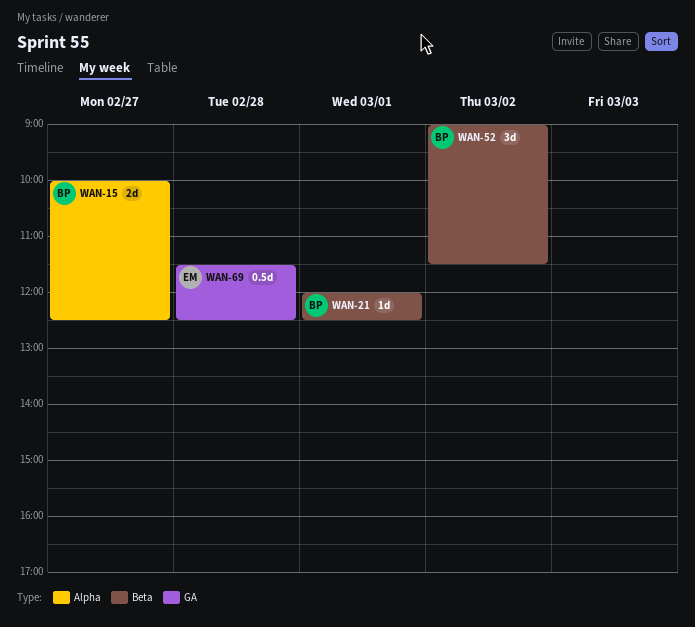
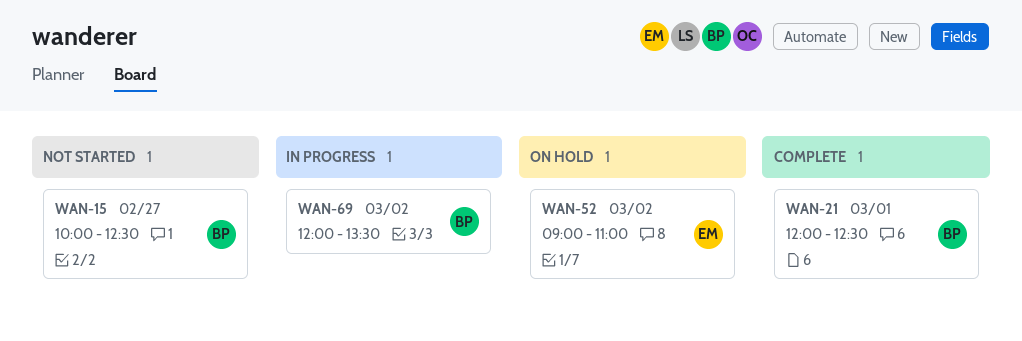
WAN-52, owner: BP -> EM
WAN-52, ends: 11:30 -> 11:00
WAN-69, owner: EM -> BP
WAN-69, day: Feb 28 -> Mar 2
WAN-69, begins: 11:30 -> 12:00
WAN-69, ends: 12:30 -> 13:30

